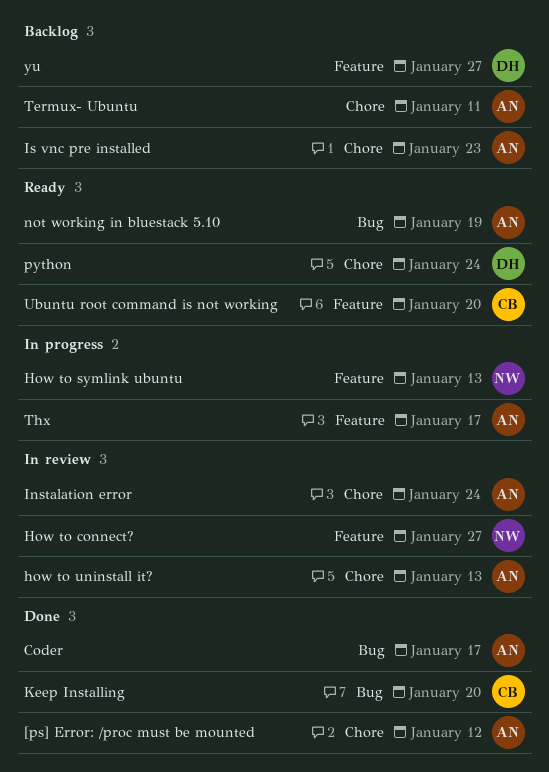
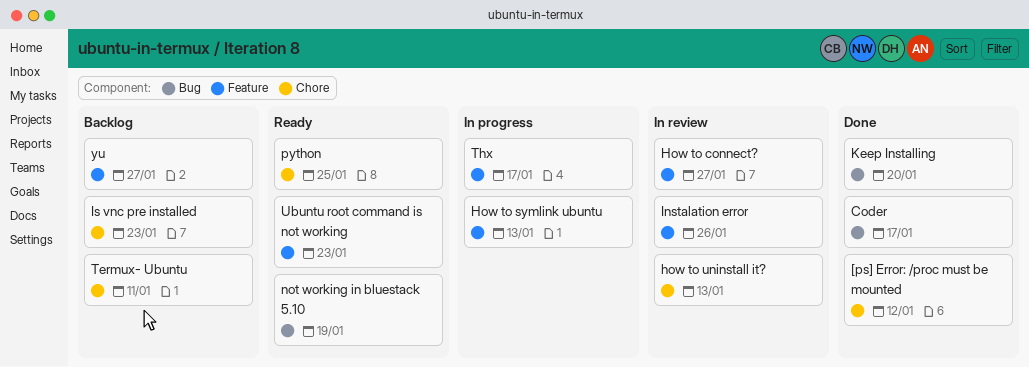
Instalation error, label: Chore -> Feature
Instalation error, due: Jan 24 -> Jan 26
python, due: Jan 24 -> Jan 25
Ubuntu root command is not working, due: Jan 20 -> Jan 23

